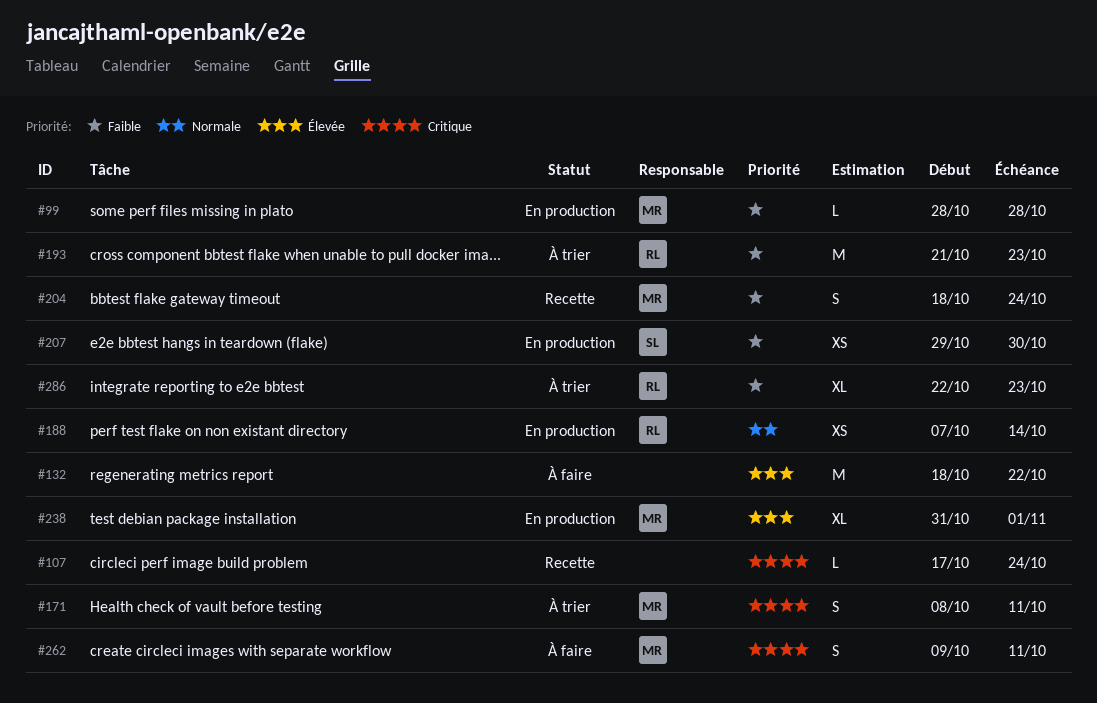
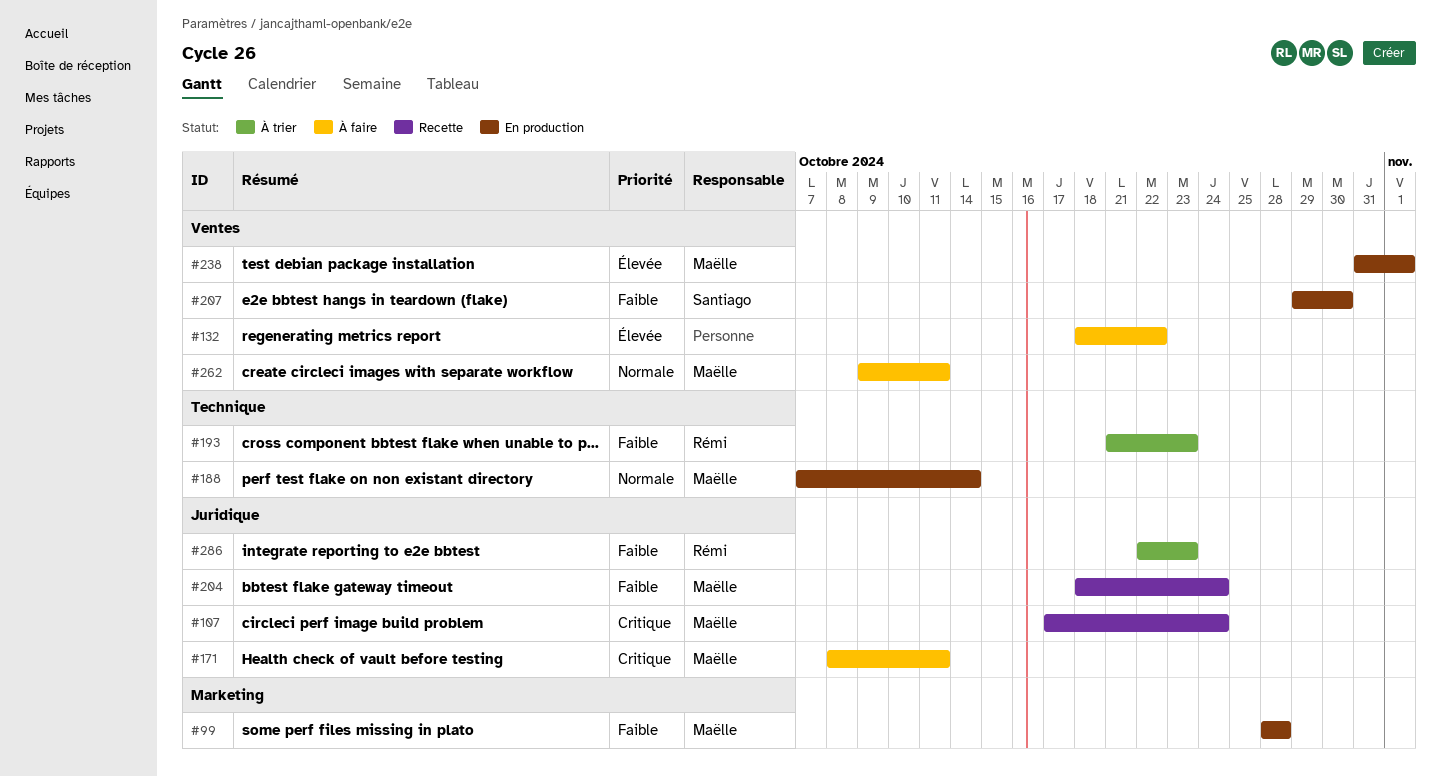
#107, owner: none -> Maëlle
#171, status: À trier -> À faire
#188, owner: Rémi -> Maëlle
#262, priority: Critique -> Normale

